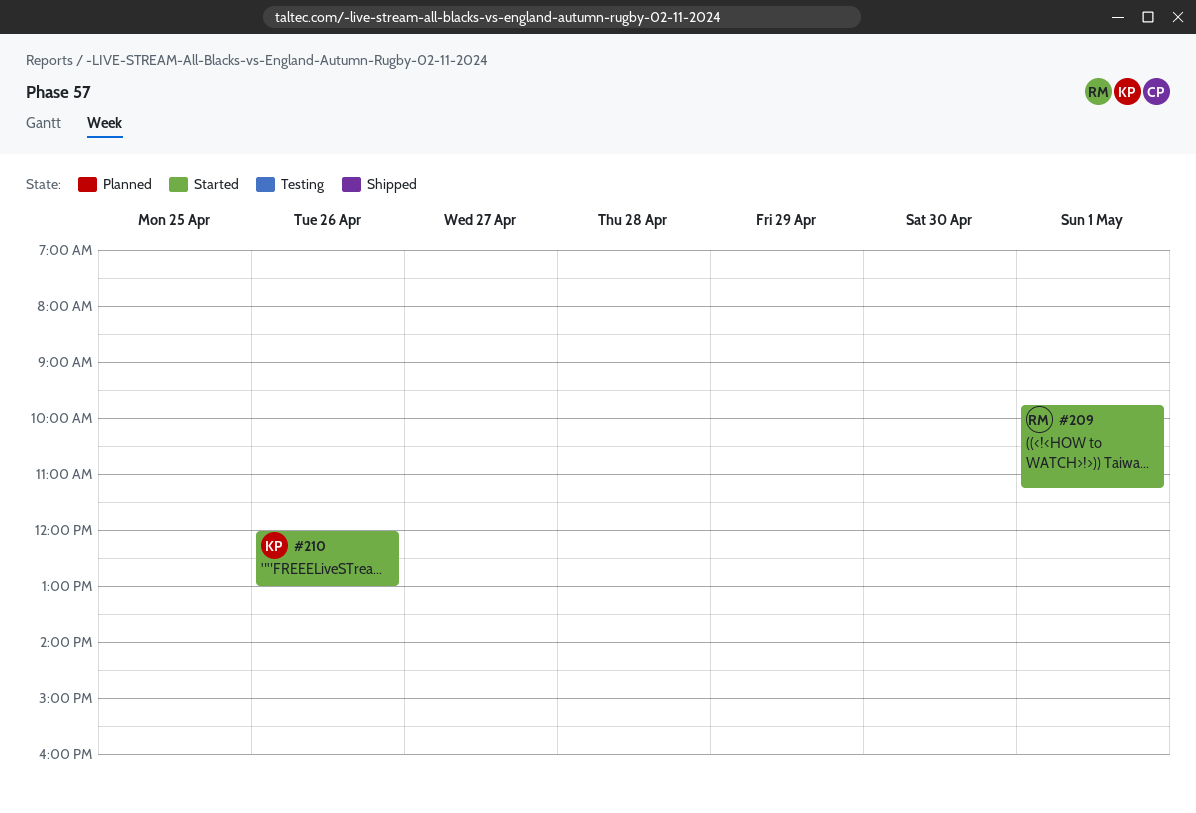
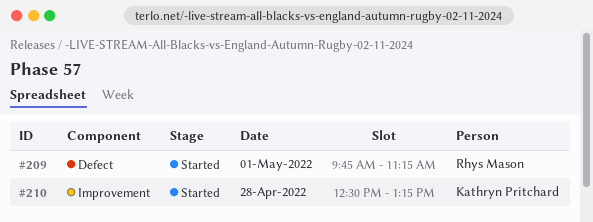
#210, day: Apr 26 -> Apr 28
#210, begins: 12:00 -> 12:30
#210, ends: 13:00 -> 13:15

